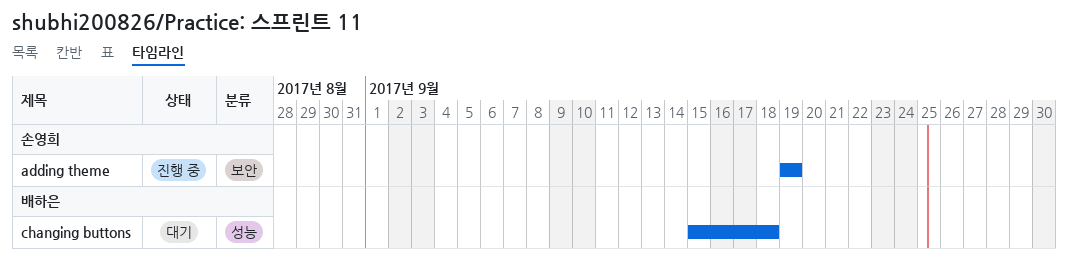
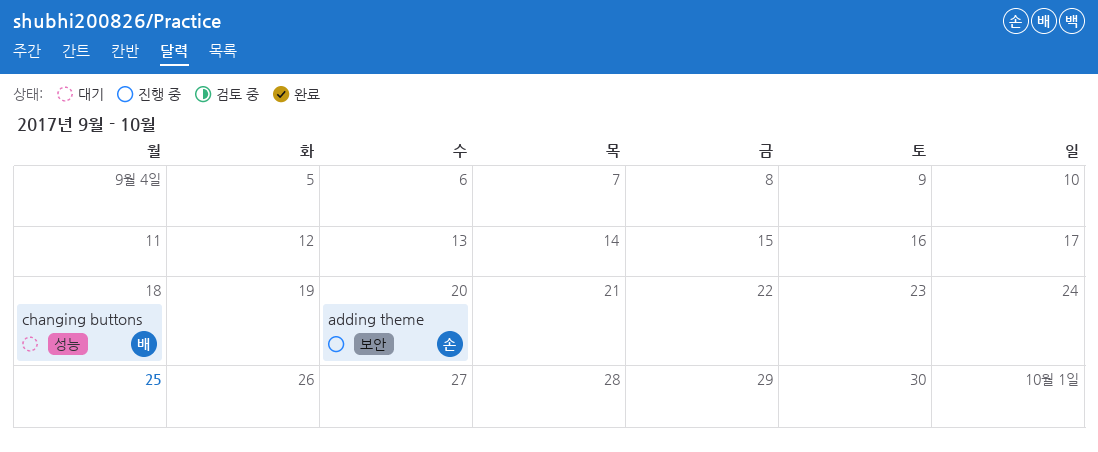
adding theme, due: Sep 19 -> Sep 20

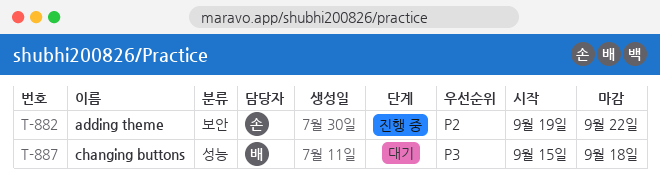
adding theme, due: Sep 20 -> Sep 22

